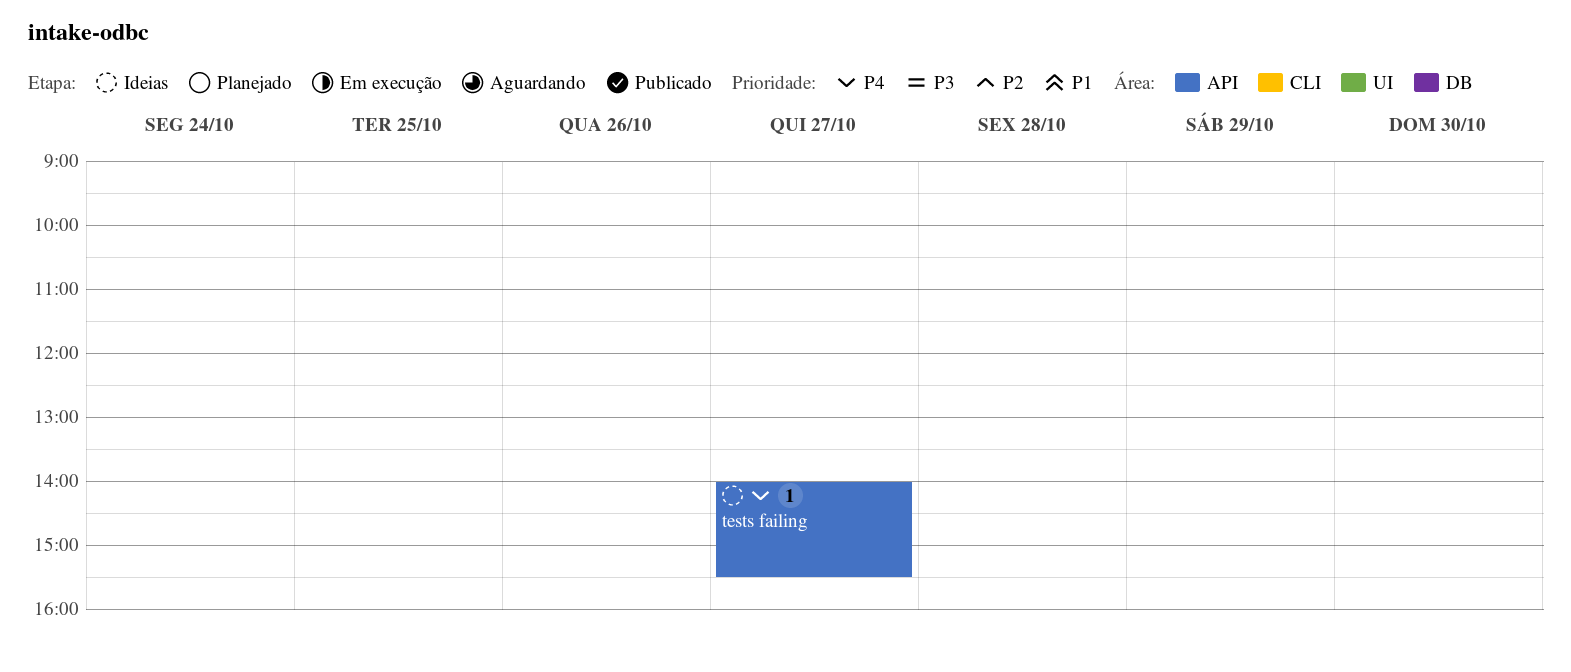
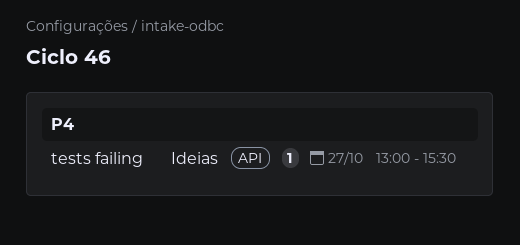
tests failing, begins: 14:00 -> 13:00

